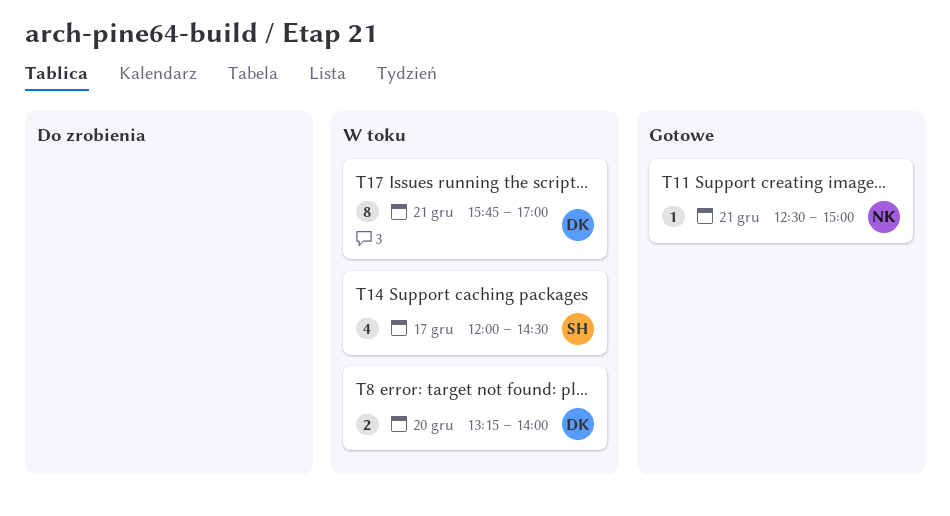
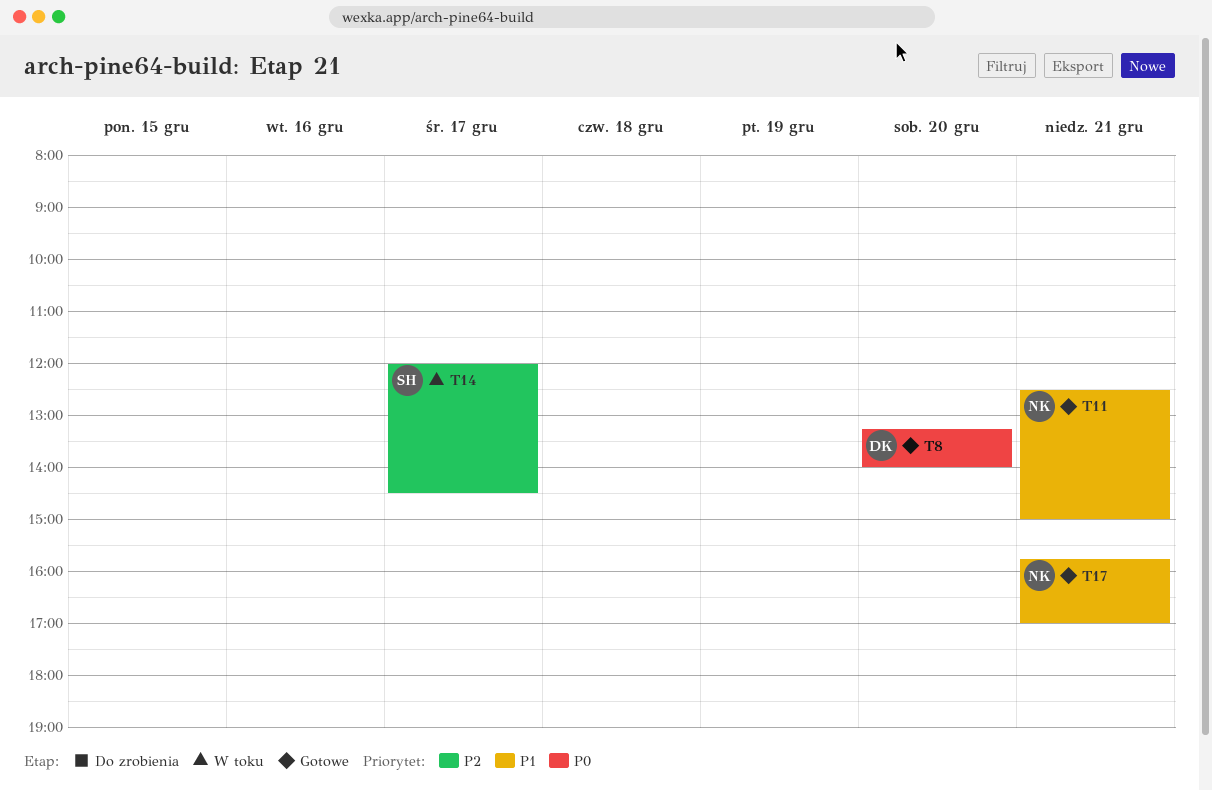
T8, status: W toku -> Gotowe
T17, status: W toku -> Gotowe
T17, owner: DK -> NK

